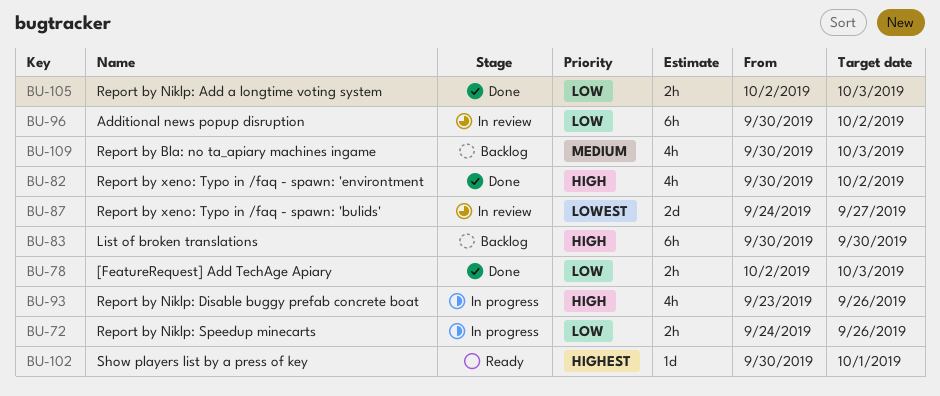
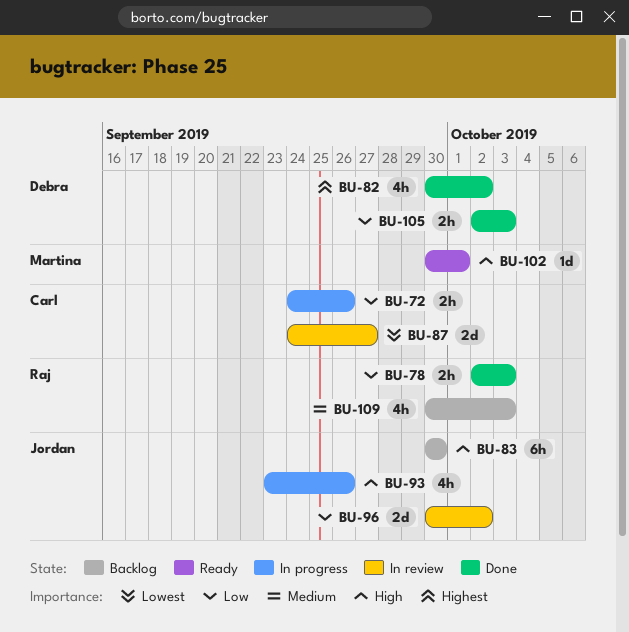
BU-82, priority: High -> Highest
BU-96, estimate: 6h -> 2d
BU-102, priority: Highest -> High

